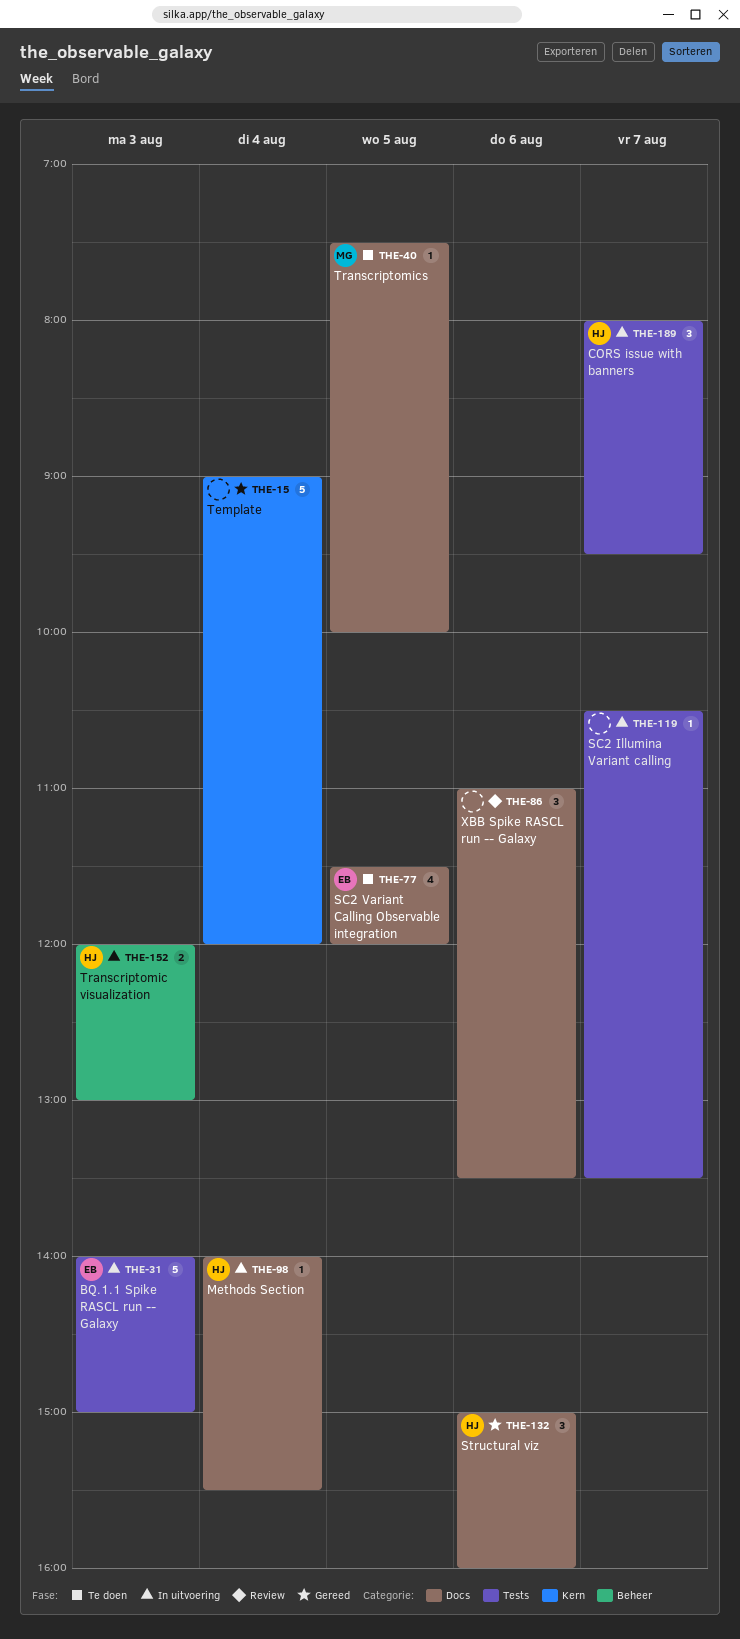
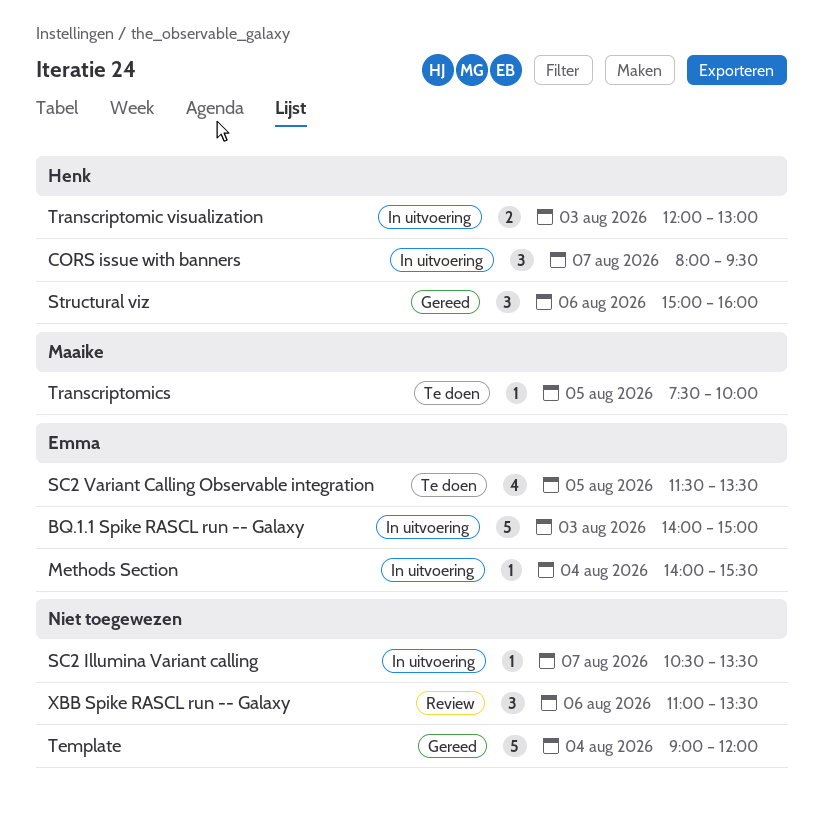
Methods Section, owner: Henk -> Emma
SC2 Variant Calling Observable integration, ends: 12:00 -> 13:30

